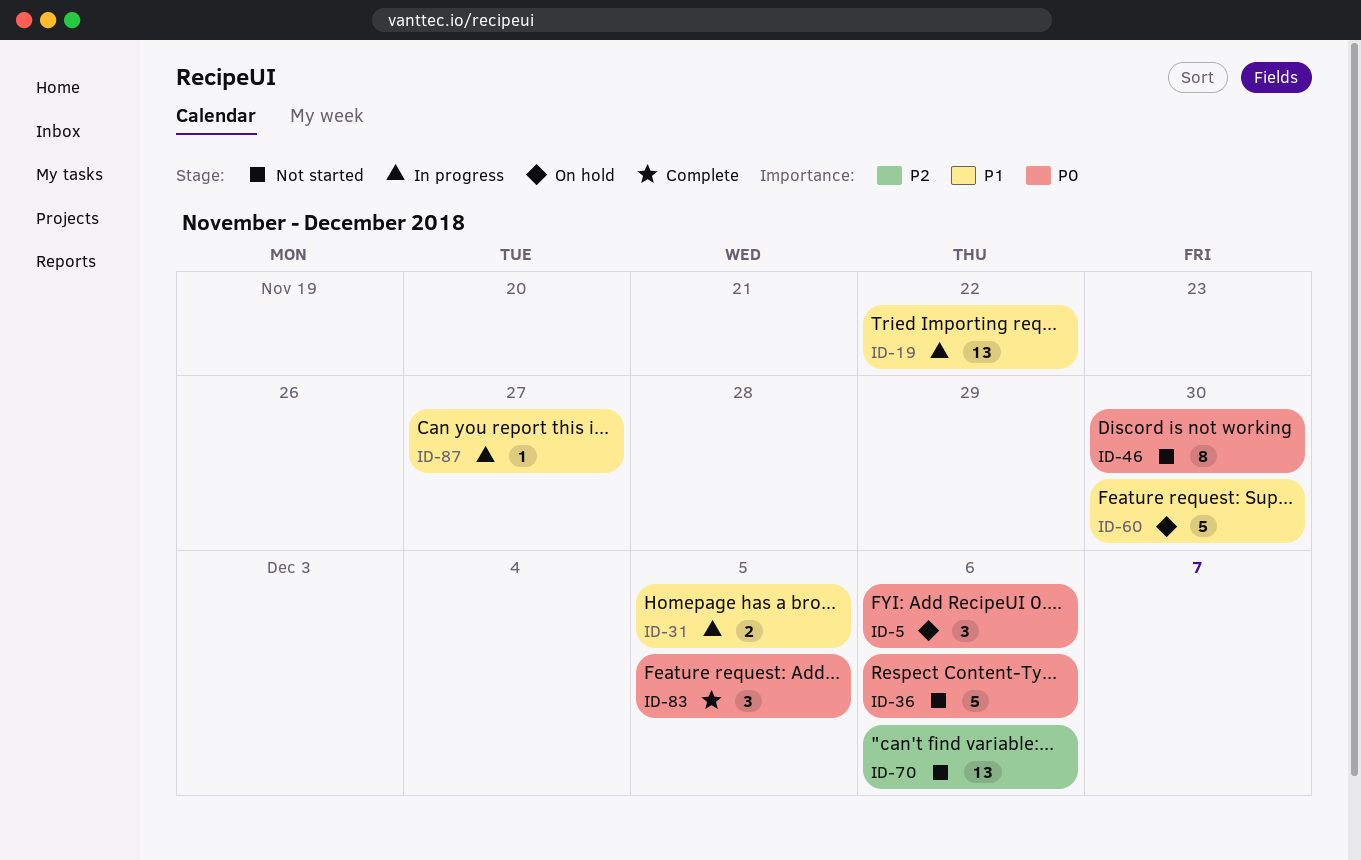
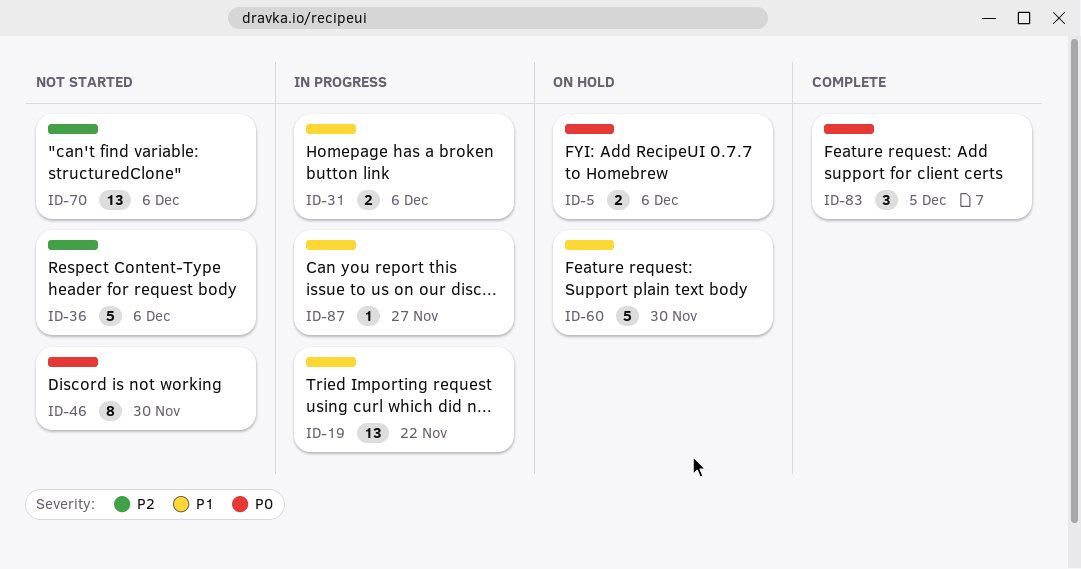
ID-5, estimate: 3 -> 2
ID-31, due: Dec 5 -> Dec 6
ID-36, priority: P0 -> P2

